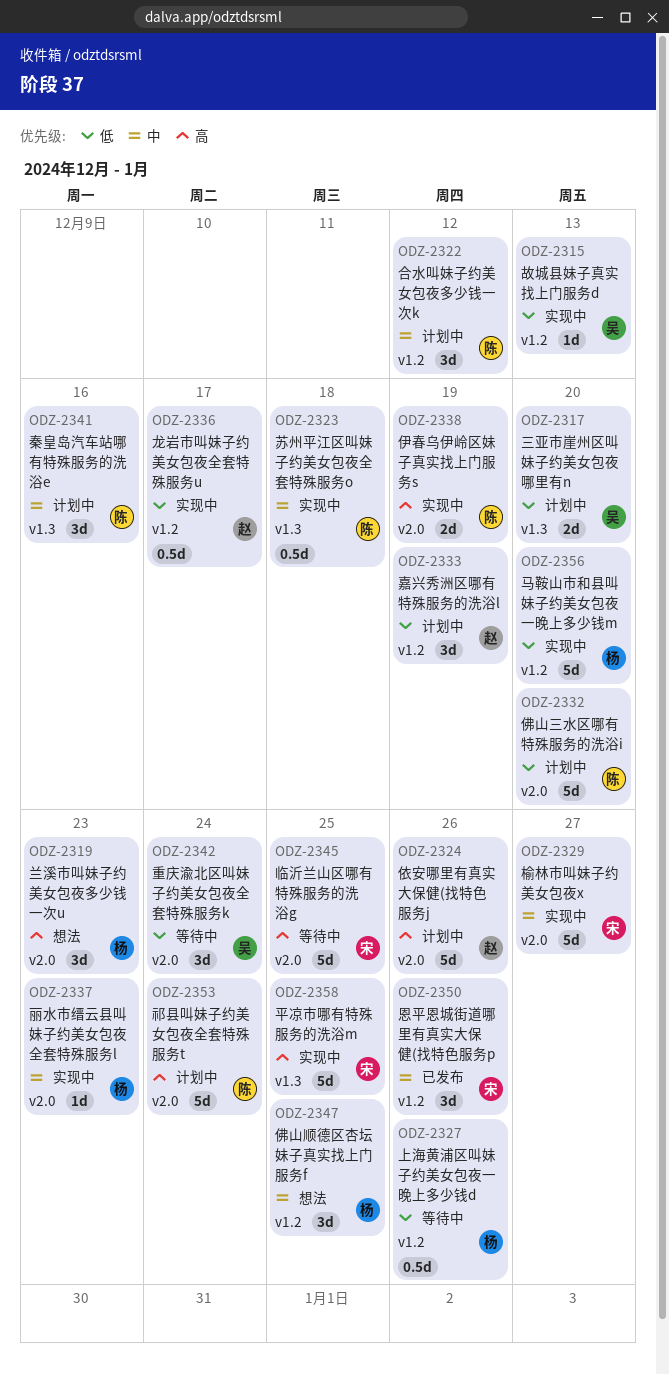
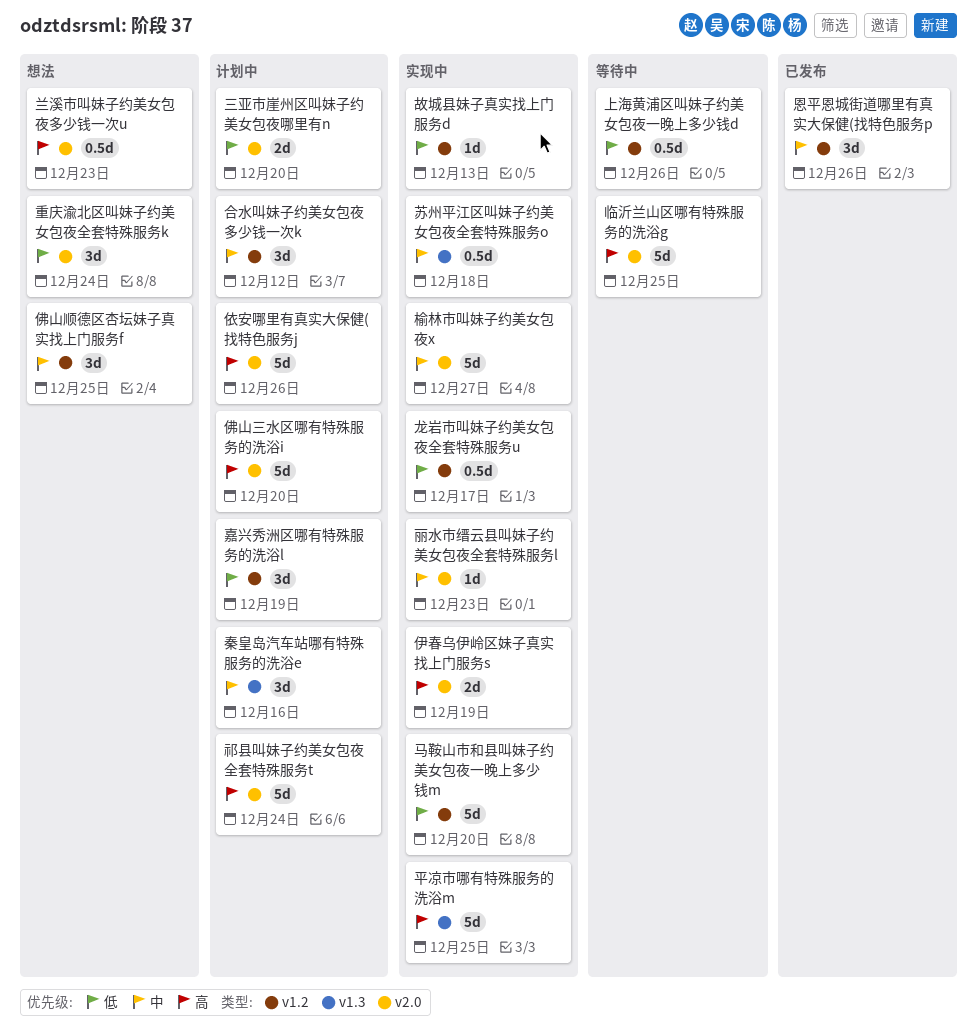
三亚市崖州区叫妹子约美女包夜哪里有n, label: v1.3 -> v2.0
佛山三水区哪有特殊服务的洗浴i, priority: 低 -> 高
兰溪市叫妹子约美女包夜多少钱一次u, estimate: 3d -> 0.5d
重庆渝北区叫妹子约美女包夜全套特殊服务k, status: 等待中 -> 想法

